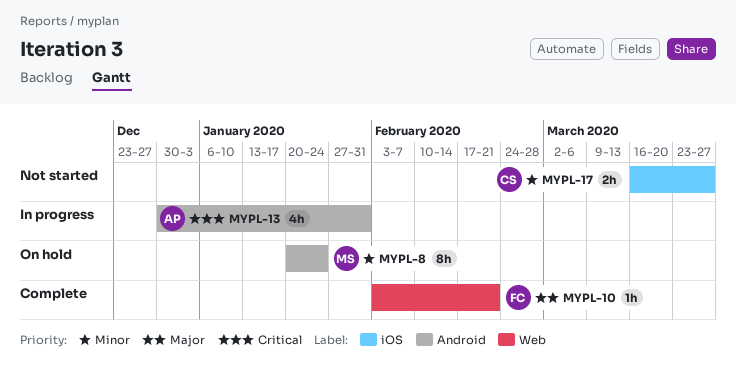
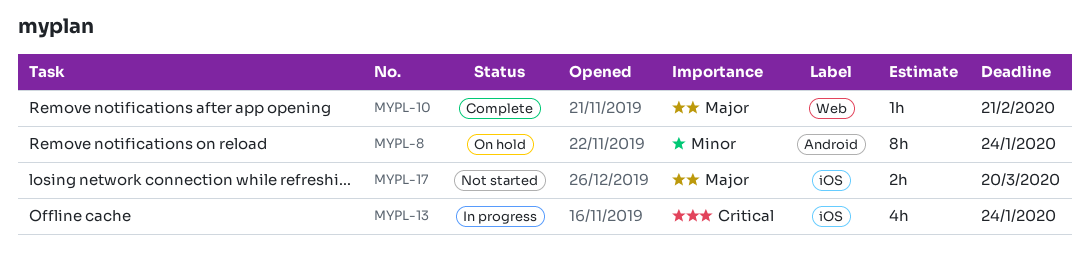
MYPL-13, label: Android -> iOS
MYPL-13, due: Jan 31 -> Jan 24
MYPL-17, priority: Minor -> Major
MYPL-17, due: Mar 27 -> Mar 20

